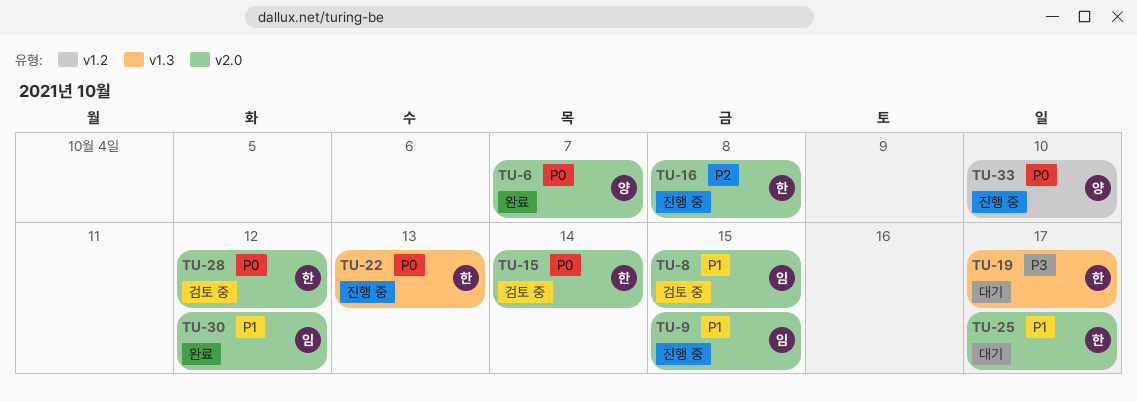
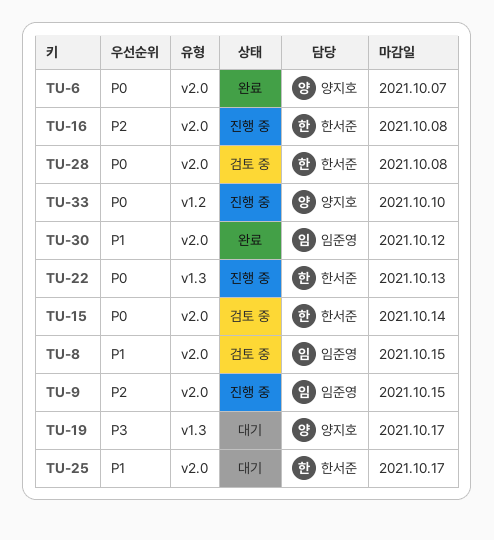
TU-9, priority: P1 -> P2
TU-19, owner: 한서준 -> 양지호
TU-28, due: Oct 12 -> Oct 8

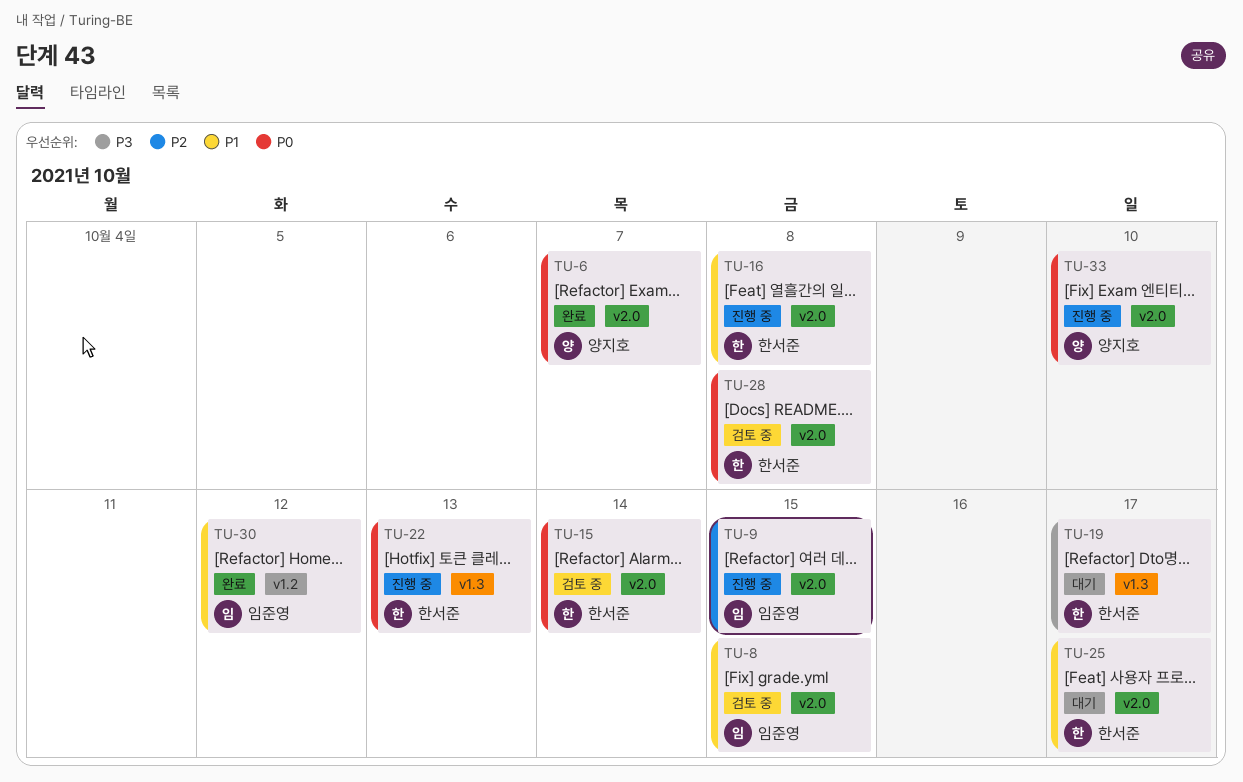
TU-16, priority: P2 -> P1
TU-19, owner: 양지호 -> 한서준
TU-30, label: v2.0 -> v1.2
TU-33, label: v1.2 -> v2.0

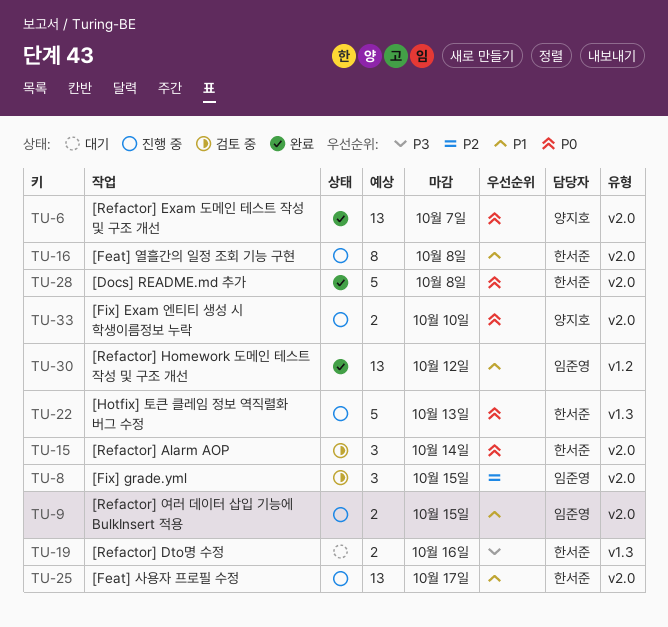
TU-8, priority: P1 -> P2
TU-9, priority: P2 -> P1
TU-19, due: Oct 17 -> Oct 16
TU-25, status: 대기 -> 진행 중
TU-28, status: 검토 중 -> 완료

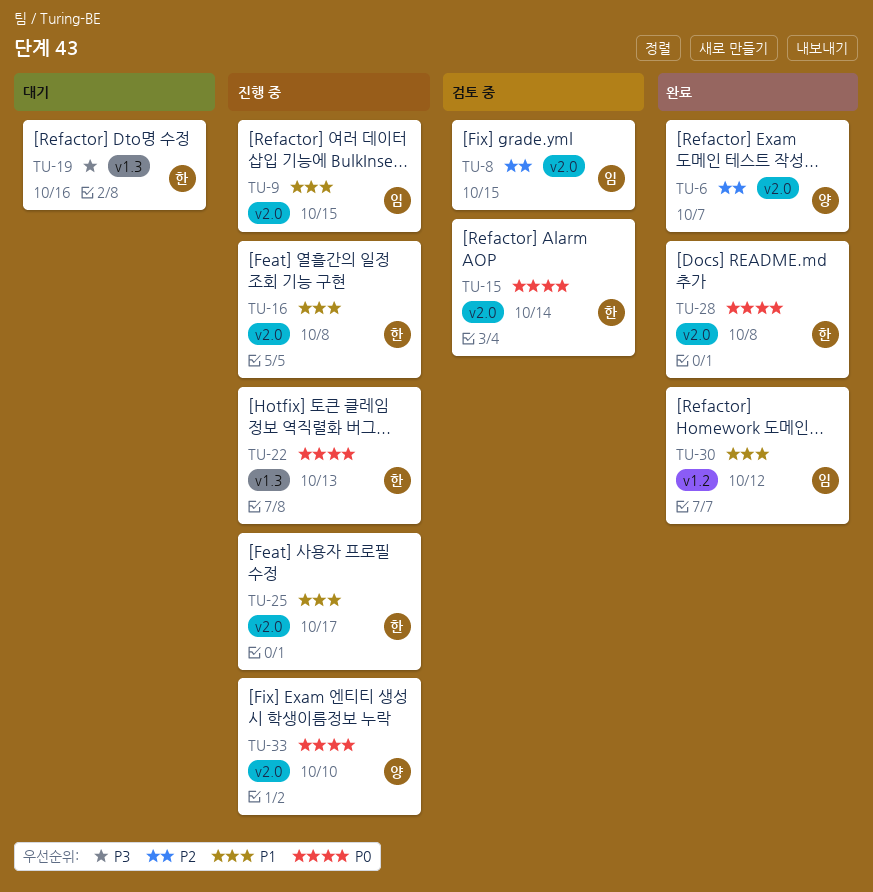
TU-6, priority: P0 -> P2

